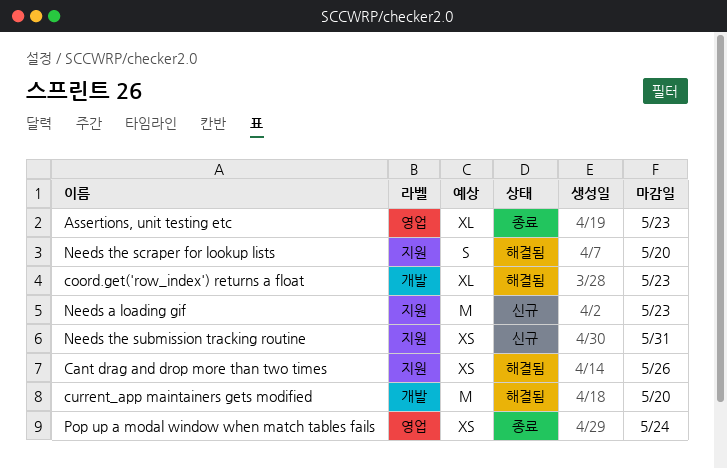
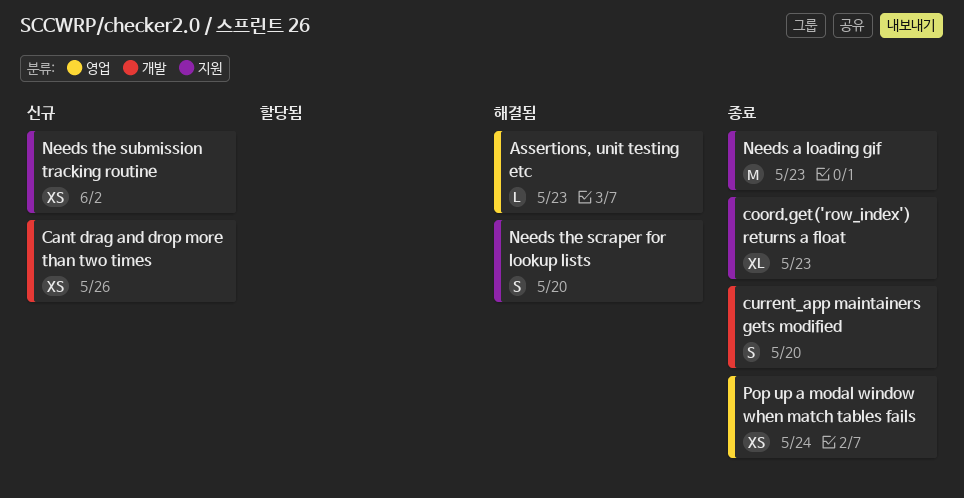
Assertions, unit testing etc, status: 종료 -> 해결됨
Assertions, unit testing etc, estimate: XL -> L
Cant drag and drop more than two times, status: 해결됨 -> 신규
Cant drag and drop more than two times, label: 지원 -> 개발
coord.get('row_index') returns a float, status: 해결됨 -> 종료
coord.get('row_index') returns a float, label: 개발 -> 지원
current_app maintainers gets modified, status: 해결됨 -> 종료
current_app maintainers gets modified, estimate: M -> S
Needs a loading gif, status: 신규 -> 종료
Needs the submission tracking routine, due: May 31 -> Jun 2

